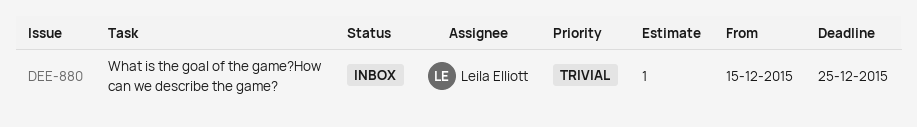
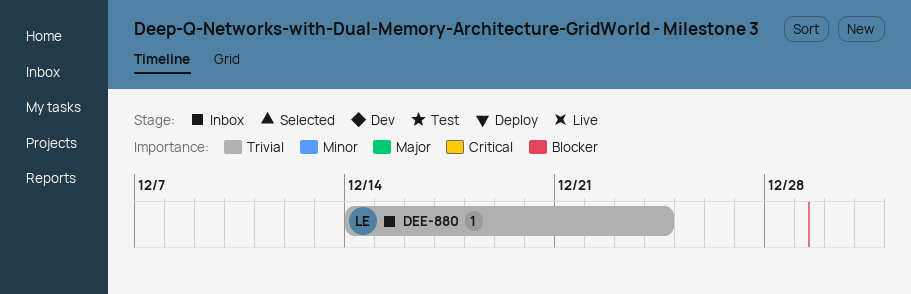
DEE-880, start: Dec 15 -> Dec 14
DEE-880, due: Dec 25 -> Dec 24

